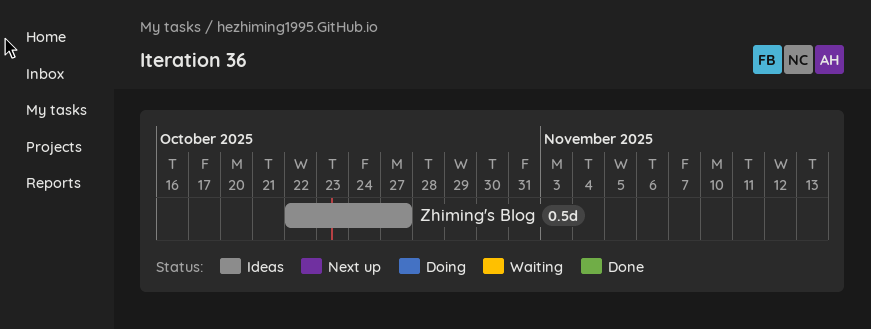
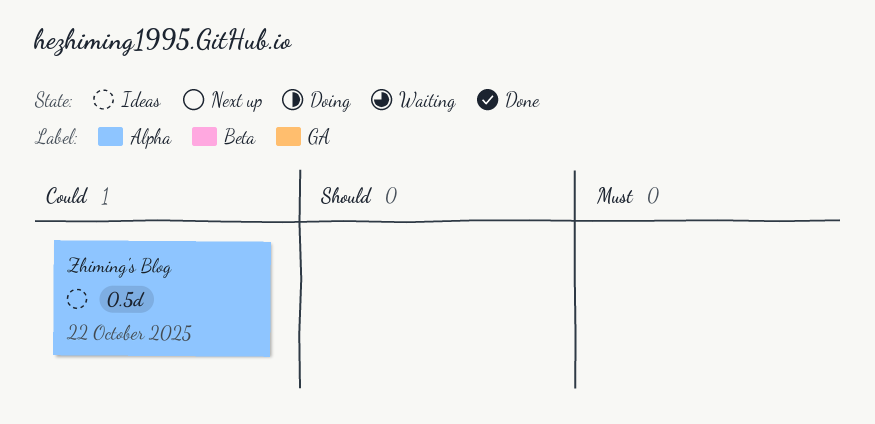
Zhiming's Blog, due: Oct 27 -> Oct 22

